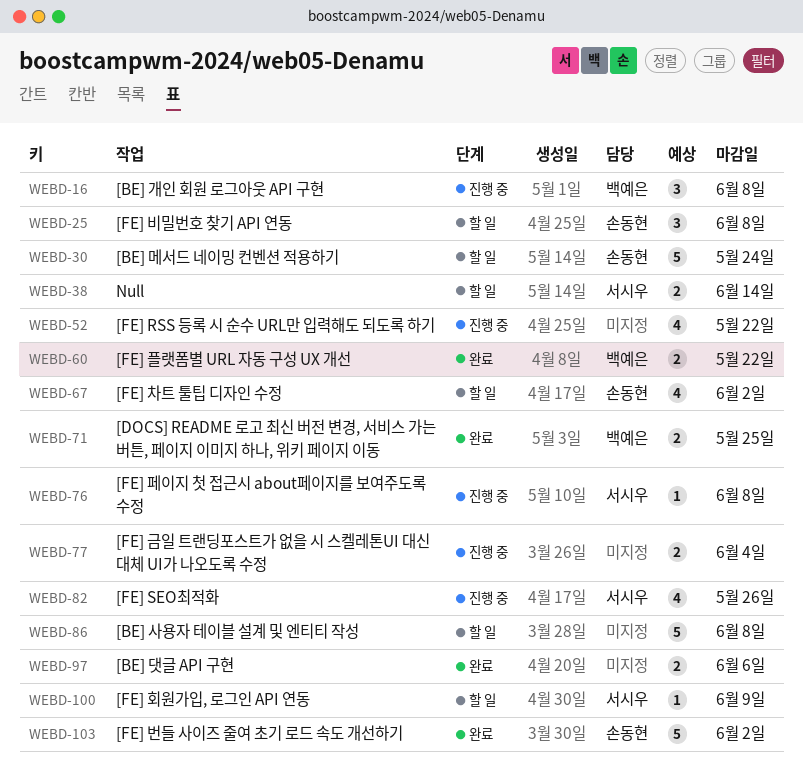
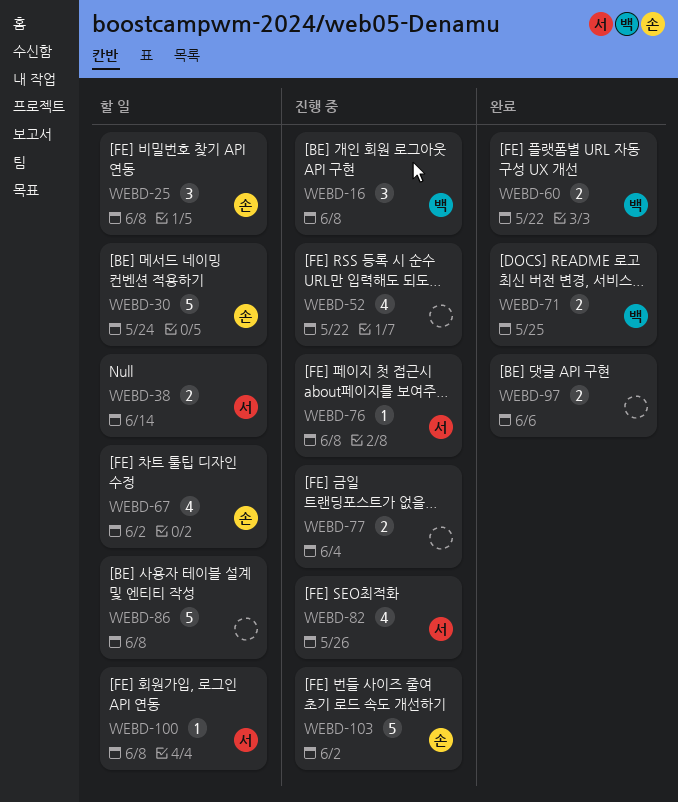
WEBD-100, due: Jun 9 -> Jun 8
WEBD-103, status: 완료 -> 진행 중

